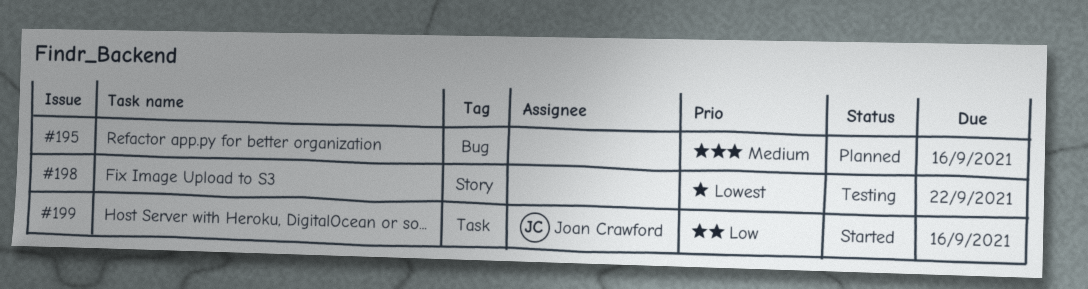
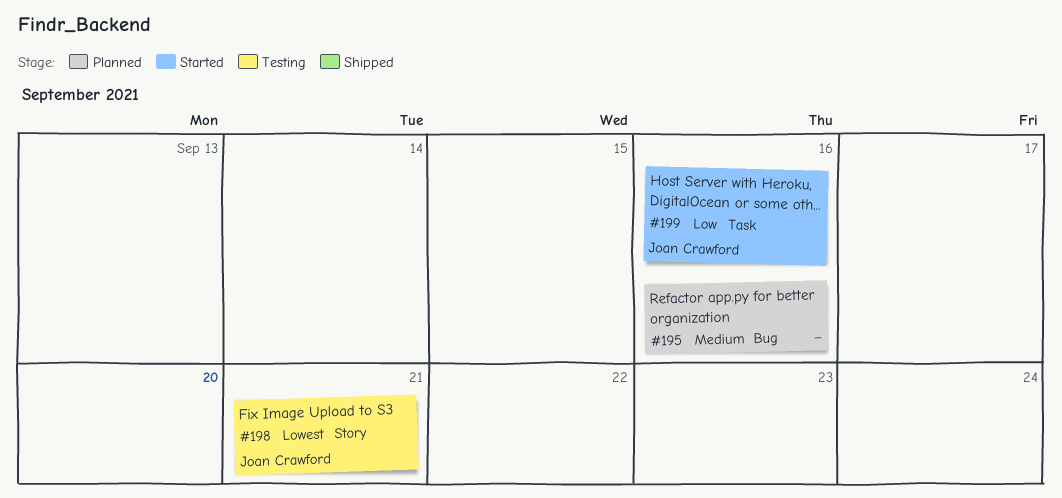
#198, owner: none -> Joan Crawford
#198, due: Sep 22 -> Sep 21

